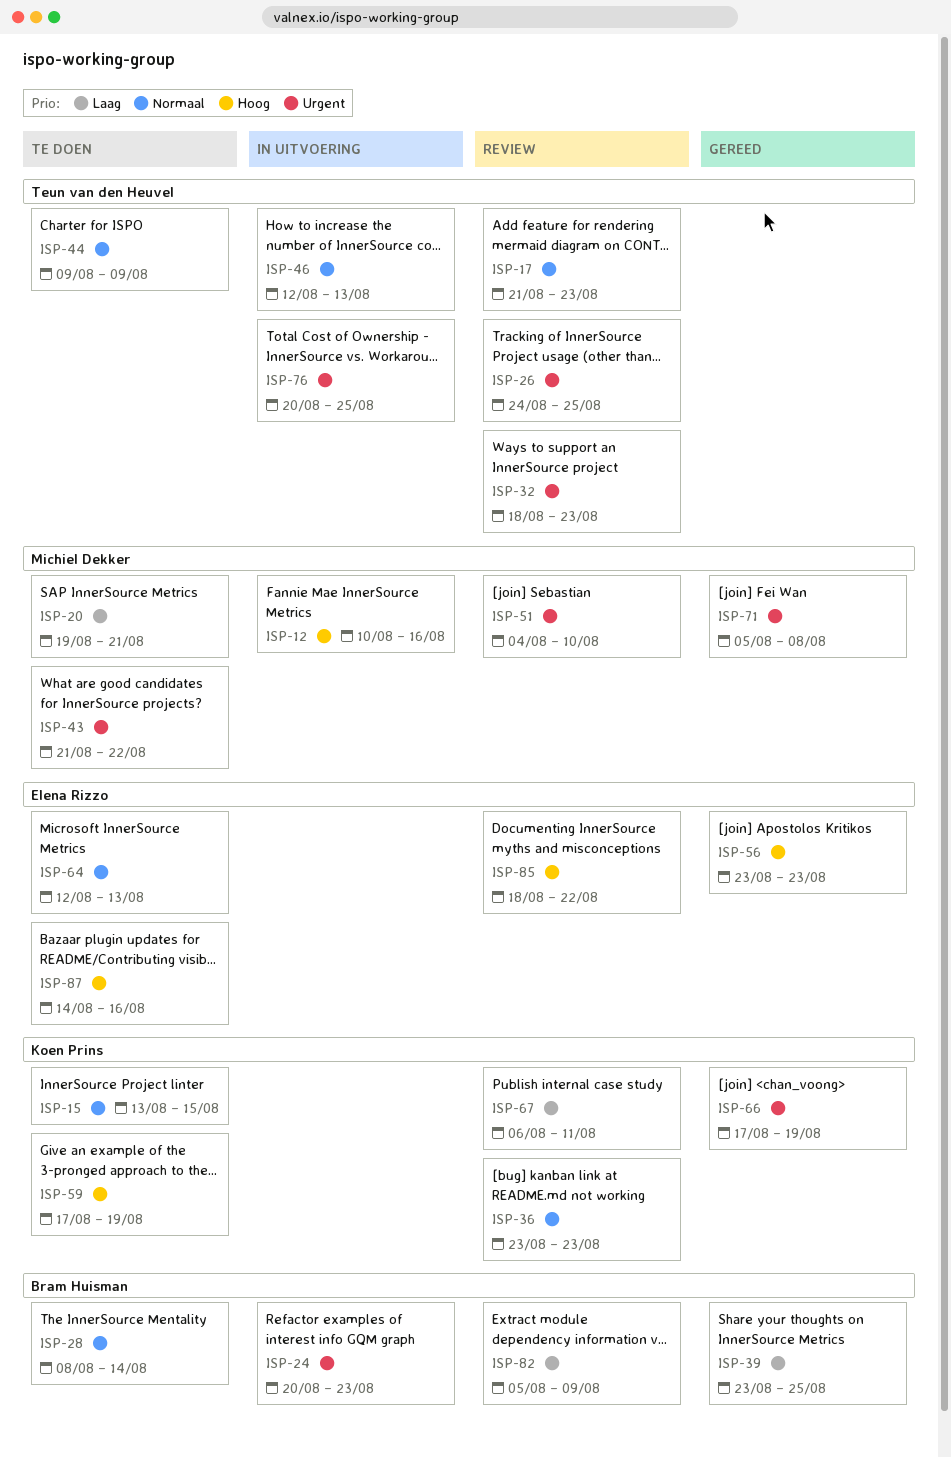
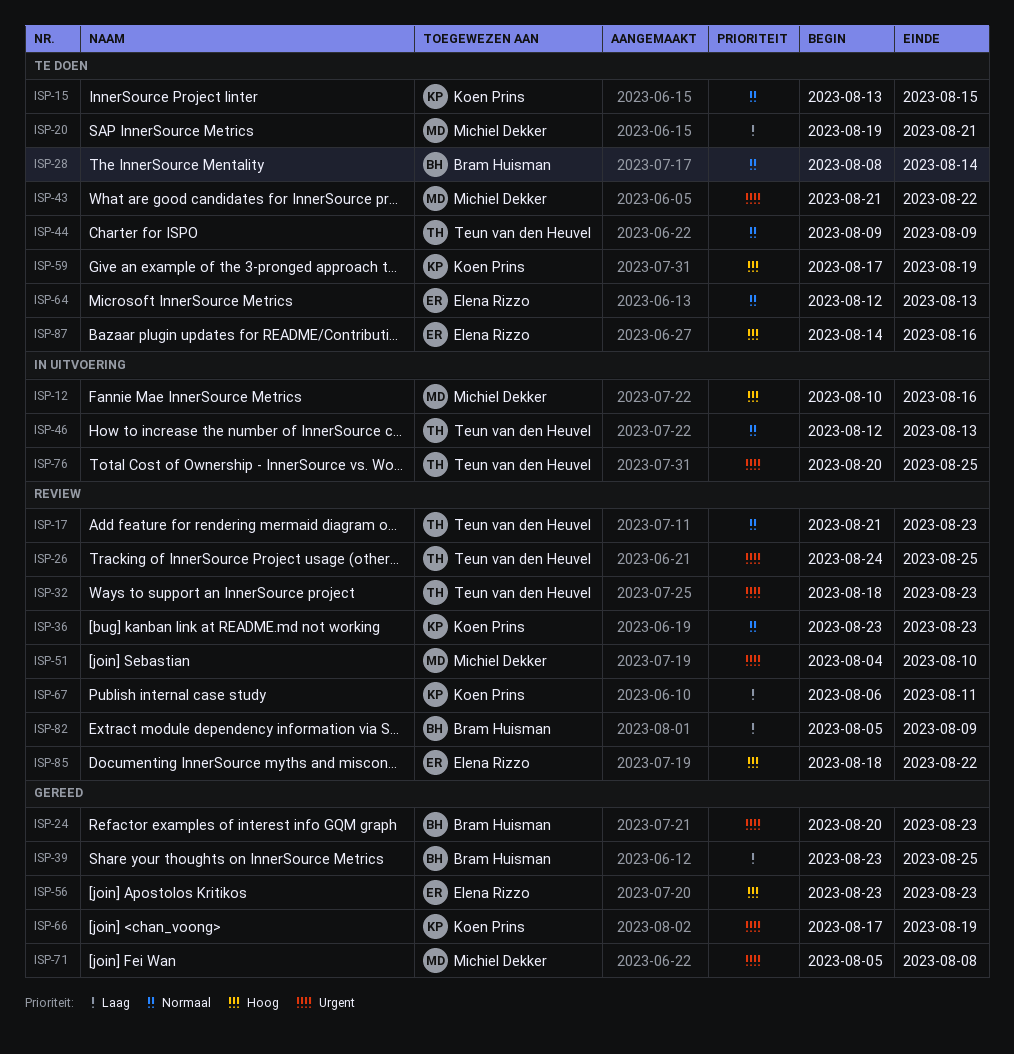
ISP-24, status: In uitvoering -> Gereed

